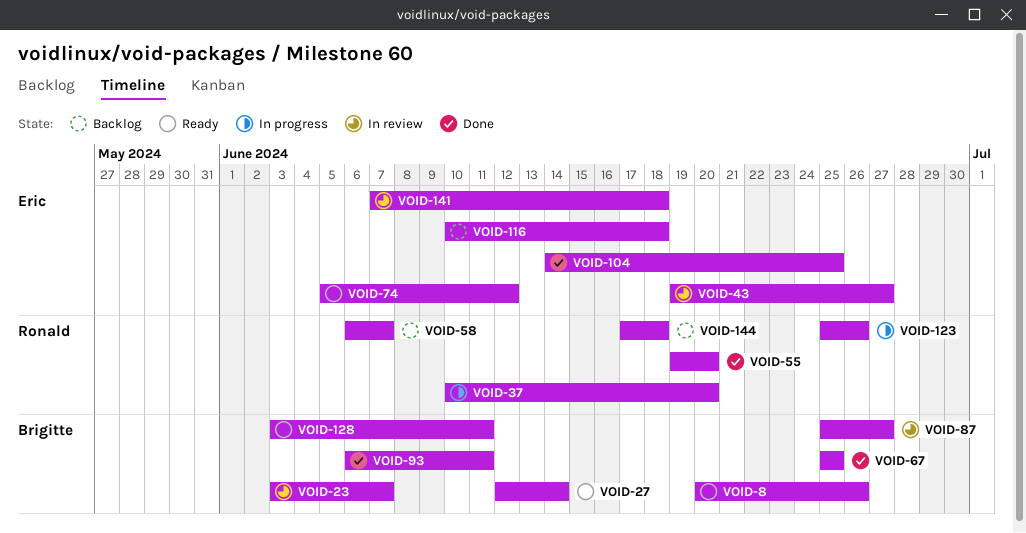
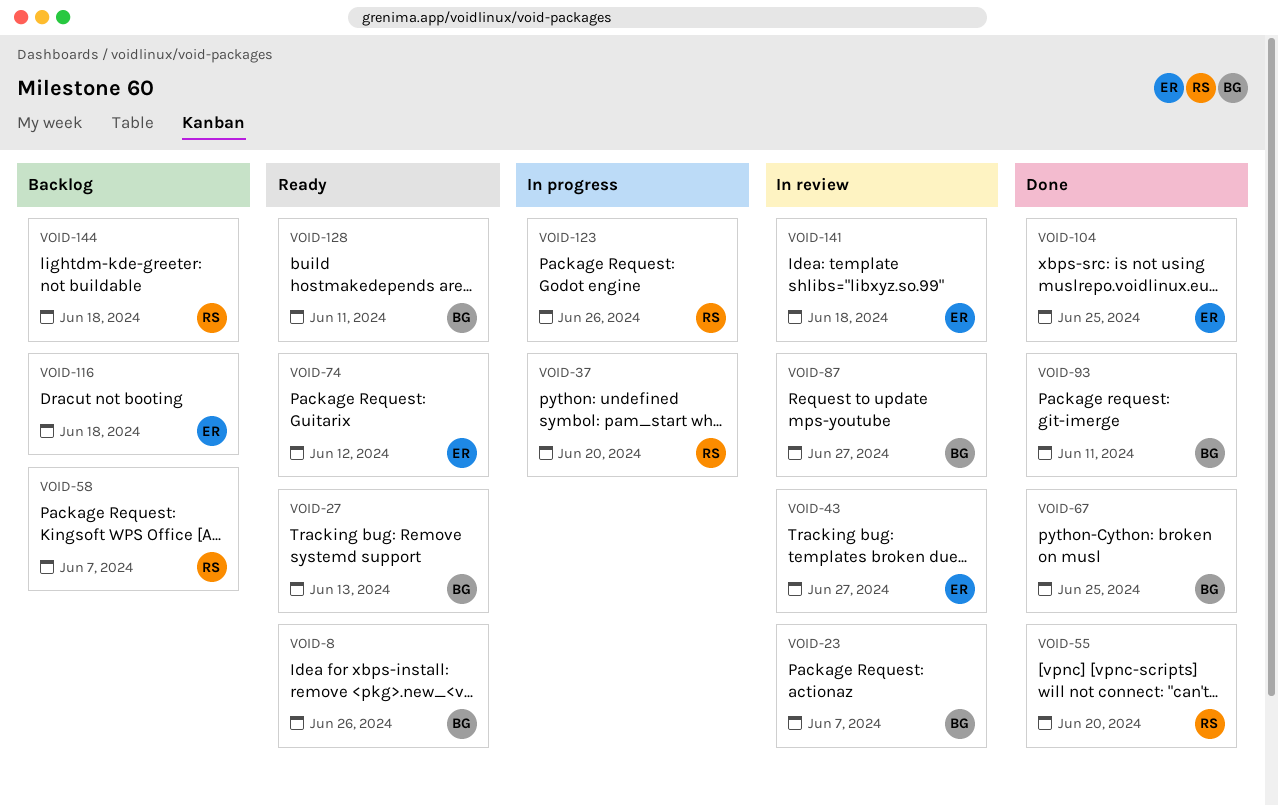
VOID-27, due: Jun 14 -> Jun 13

